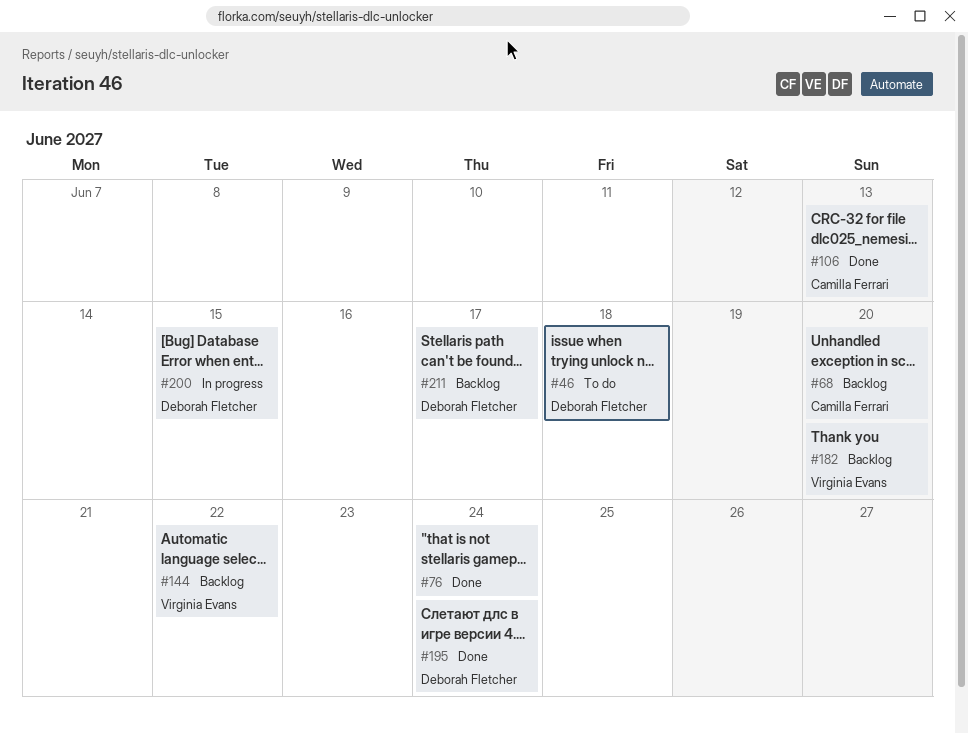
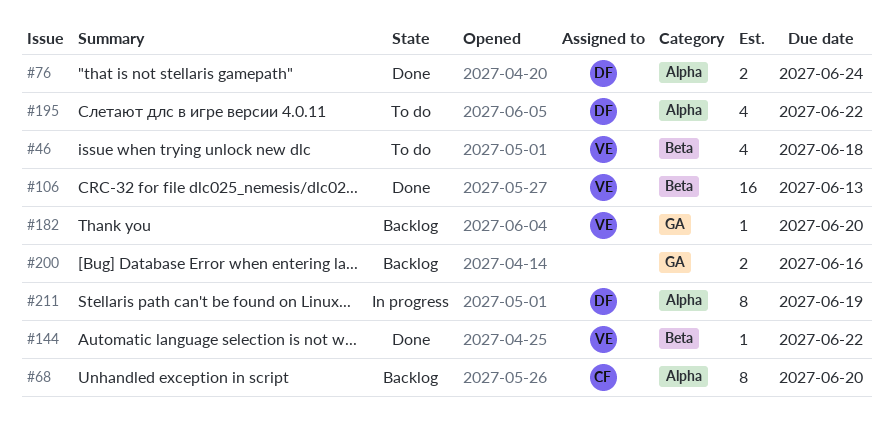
#46, owner: Deborah Fletcher -> Virginia Evans
#76, owner: none -> Deborah Fletcher
#106, owner: Camilla Ferrari -> Virginia Evans
#144, status: Backlog -> Done
#195, status: Done -> To do
#195, due: Jun 24 -> Jun 22
#200, status: In progress -> Backlog
#200, owner: Deborah Fletcher -> none
#200, due: Jun 15 -> Jun 16
#211, status: Backlog -> In progress
#211, due: Jun 17 -> Jun 19

